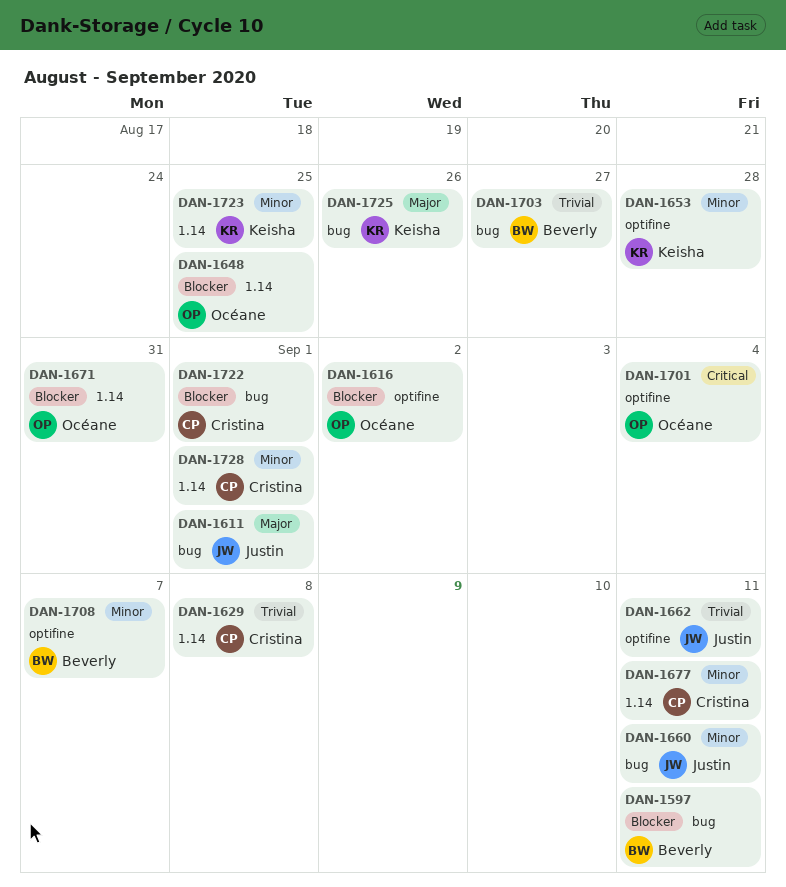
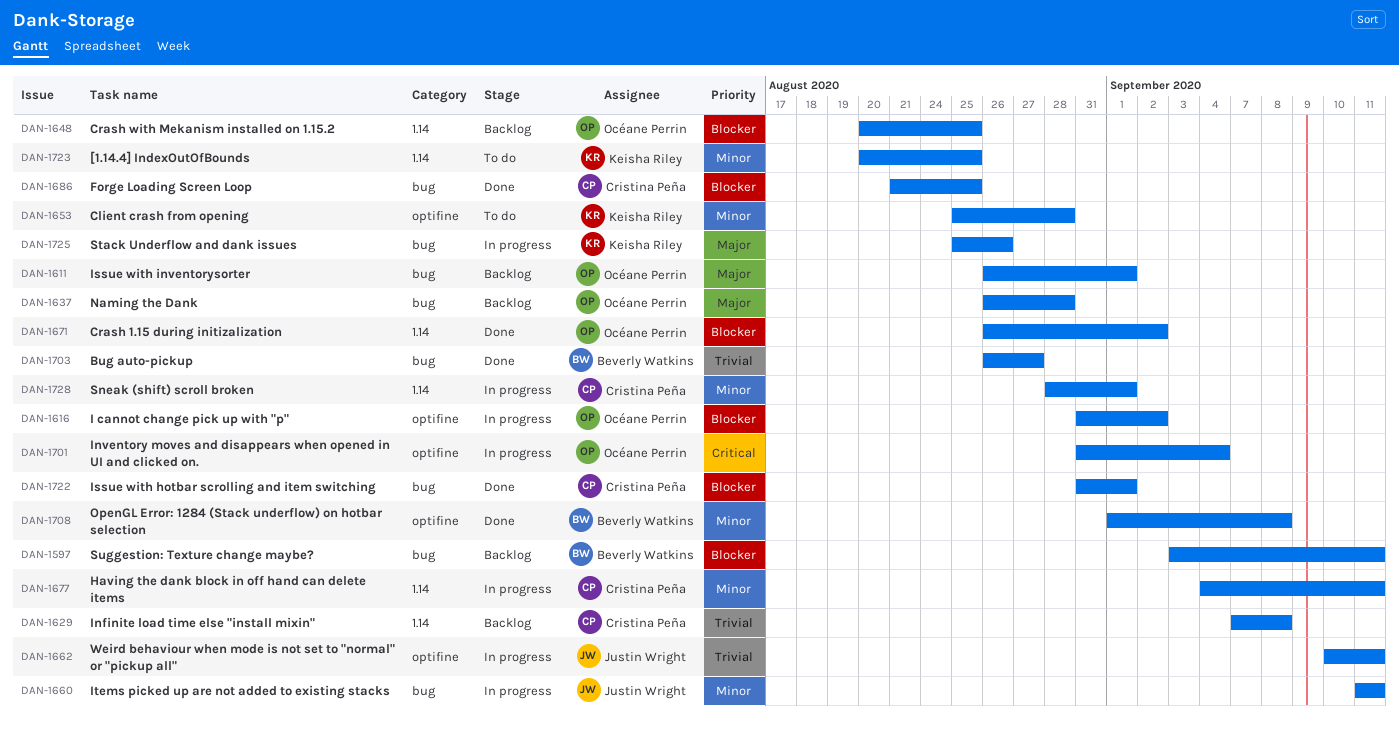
DAN-1611, owner: Justin Wright -> Océane Perrin
DAN-1637: none -> present
DAN-1671, due: Aug 31 -> Sep 2
DAN-1686: none -> present
DAN-1708, due: Sep 7 -> Sep 8

